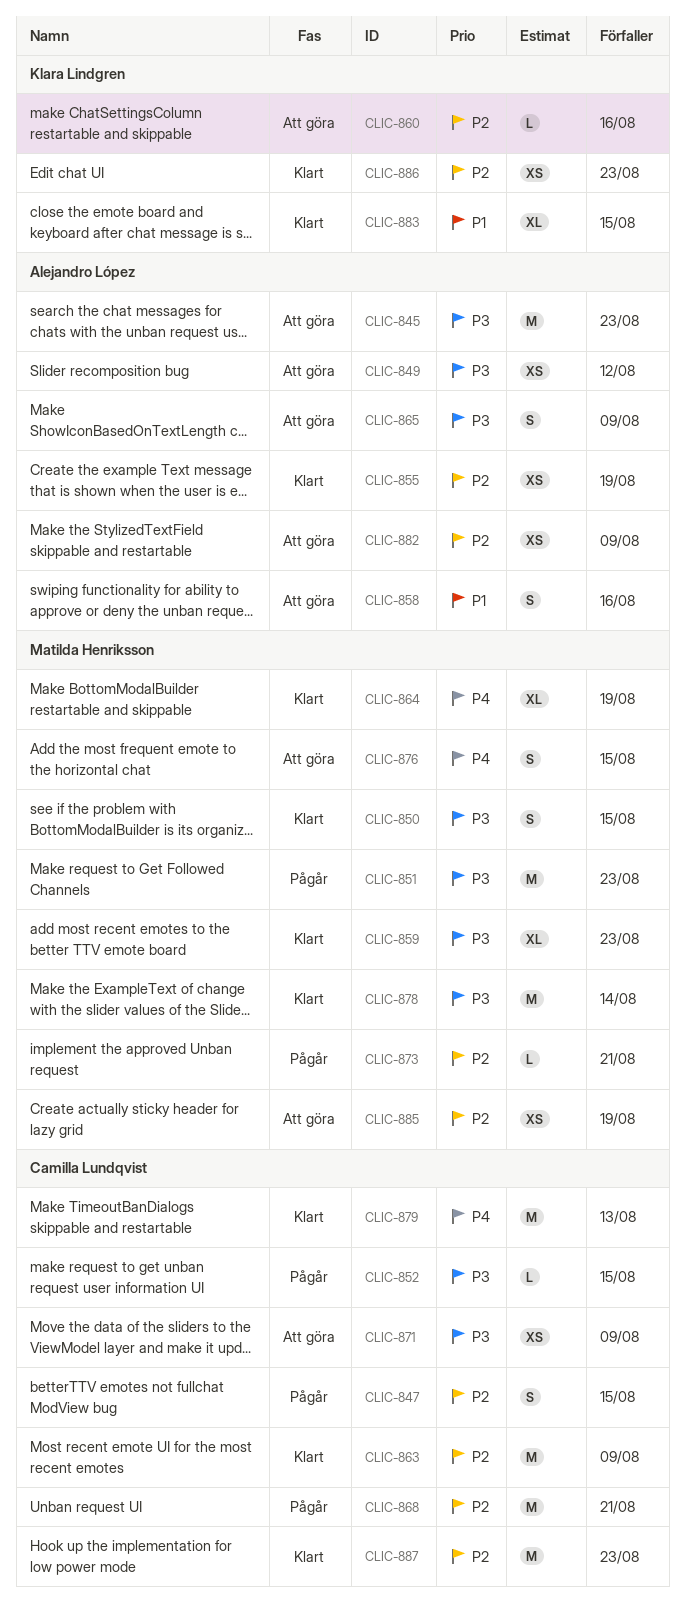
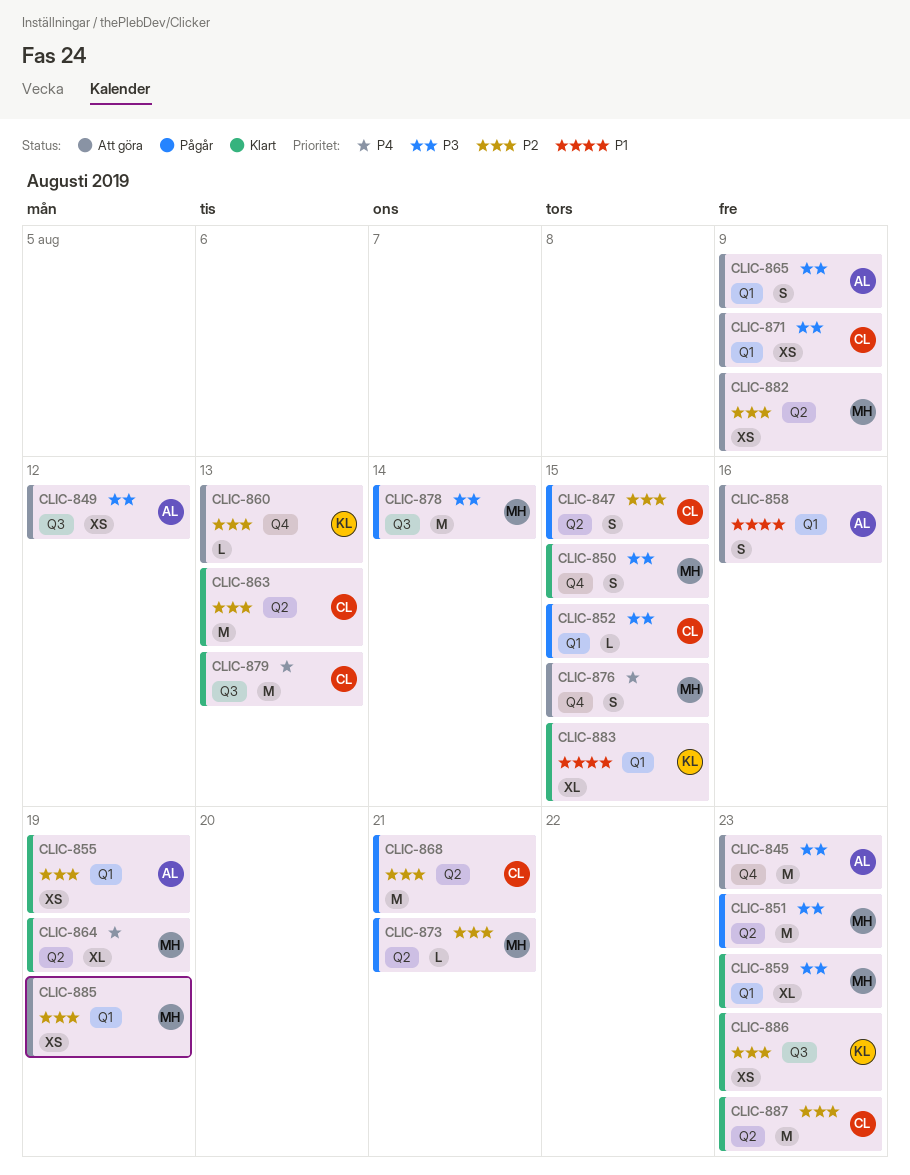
CLIC-860, due: Aug 16 -> Aug 13
CLIC-863, due: Aug 9 -> Aug 13
CLIC-878, status: Klart -> Pågår
CLIC-882, owner: Alejandro López -> Matilda Henriksson

